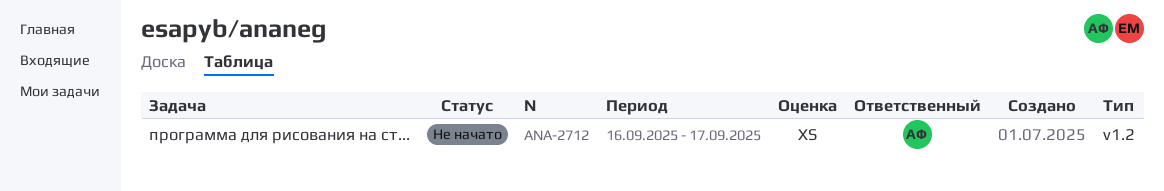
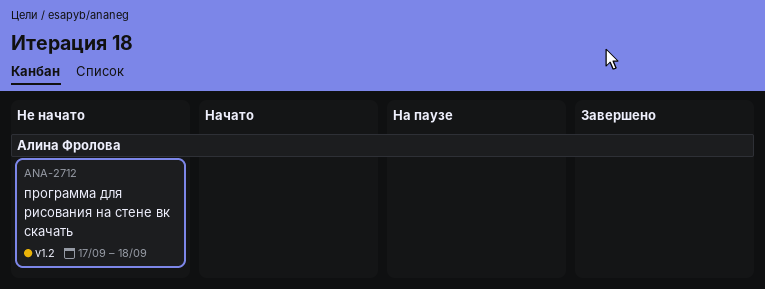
ANA-2712, start: Sep 16 -> Sep 17
ANA-2712, due: Sep 17 -> Sep 18

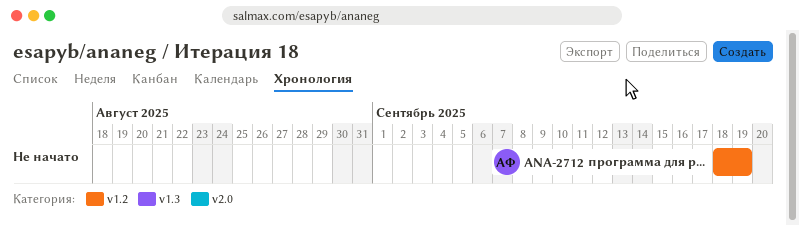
ANA-2712, start: Sep 17 -> Sep 18
ANA-2712, due: Sep 18 -> Sep 19

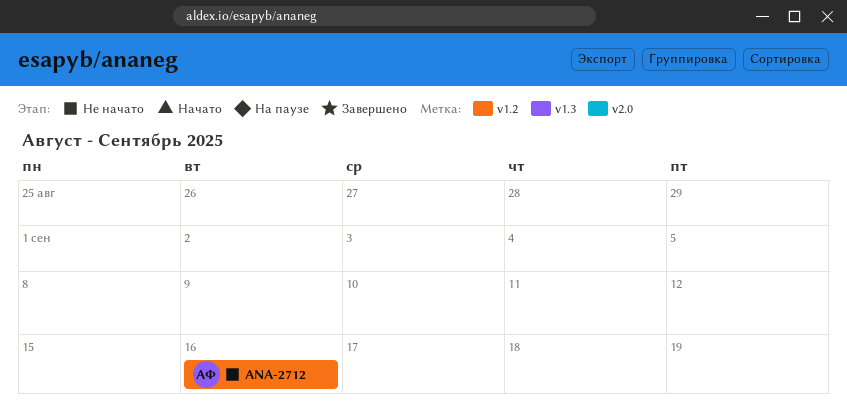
ANA-2712, start: Sep 18 -> Sep 16
ANA-2712, due: Sep 19 -> Sep 16

